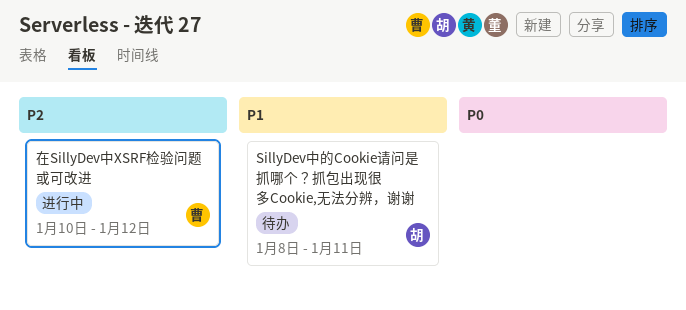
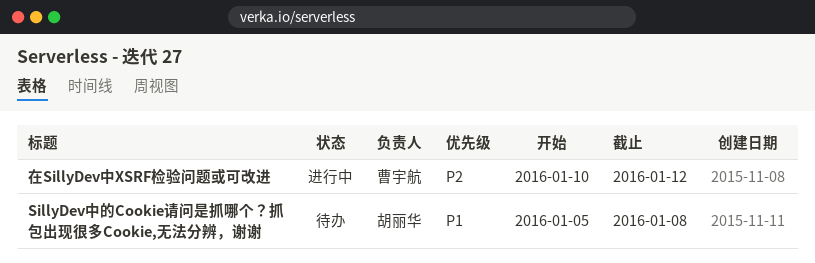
SillyDev中的Cookie请问是抓哪个？抓包出现很多Cookie,无法分辨，谢谢, start: Jan 8 -> Jan 5
SillyDev中的Cookie请问是抓哪个？抓包出现很多Cookie,无法分辨，谢谢, due: Jan 11 -> Jan 8

